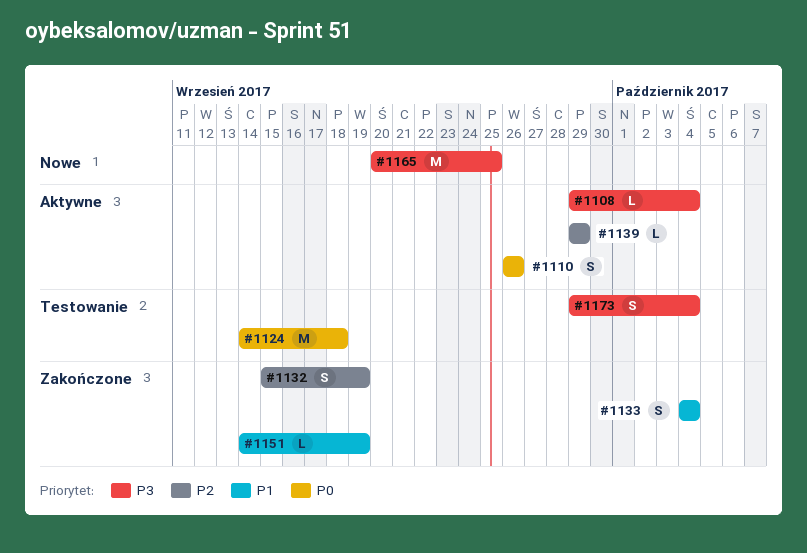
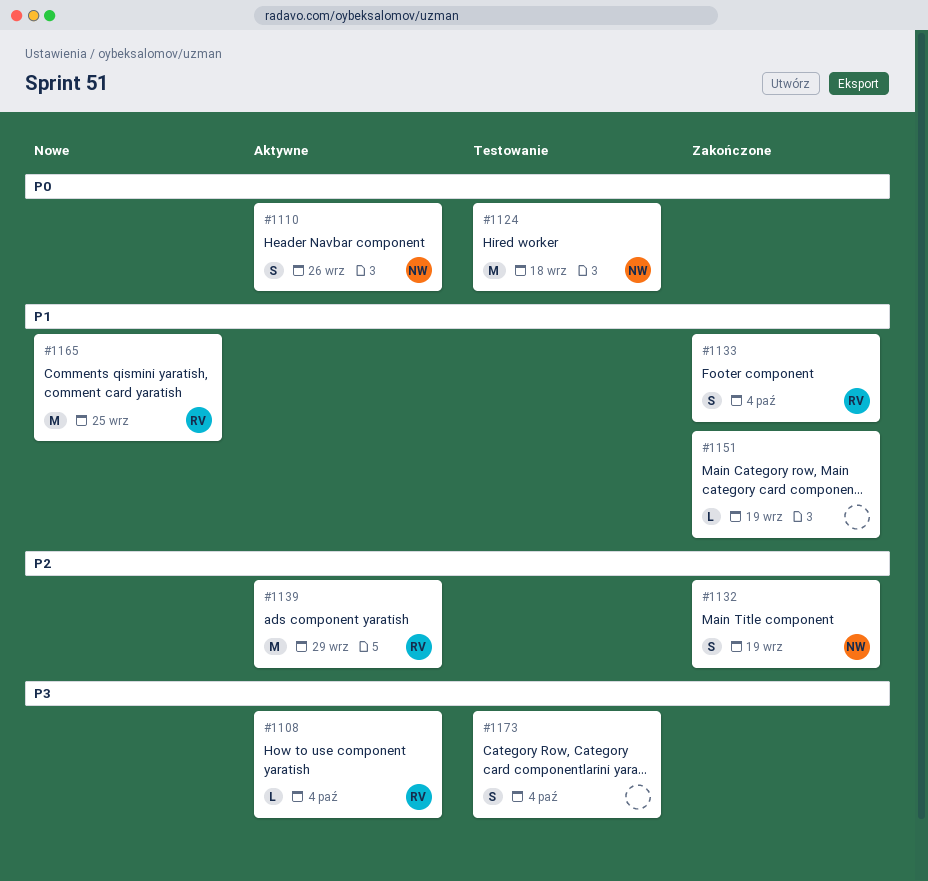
#1139, estimate: L -> M
#1165, priority: P3 -> P1

